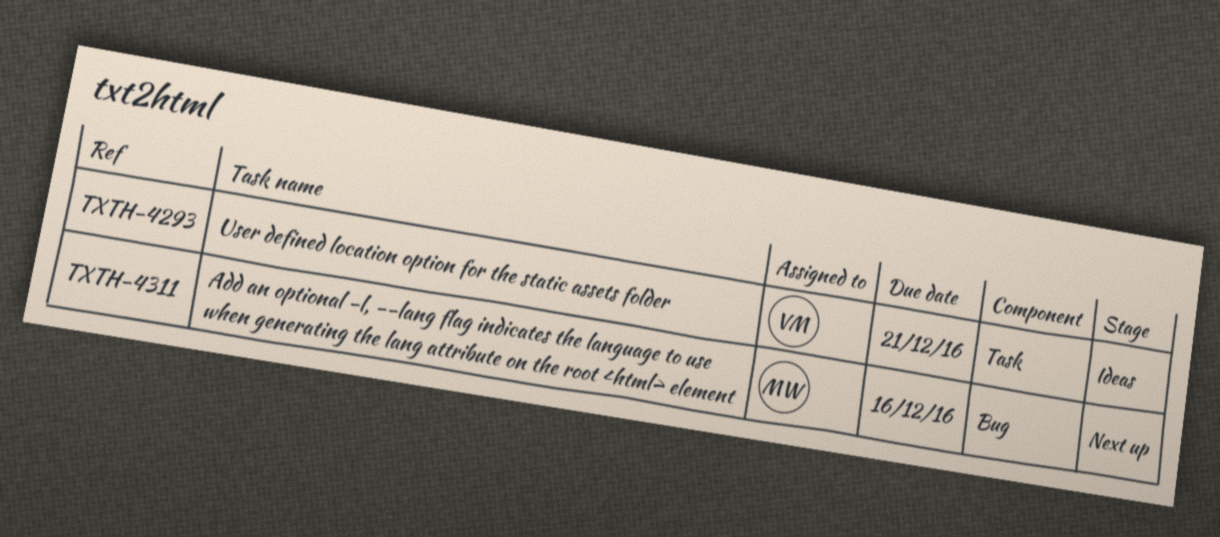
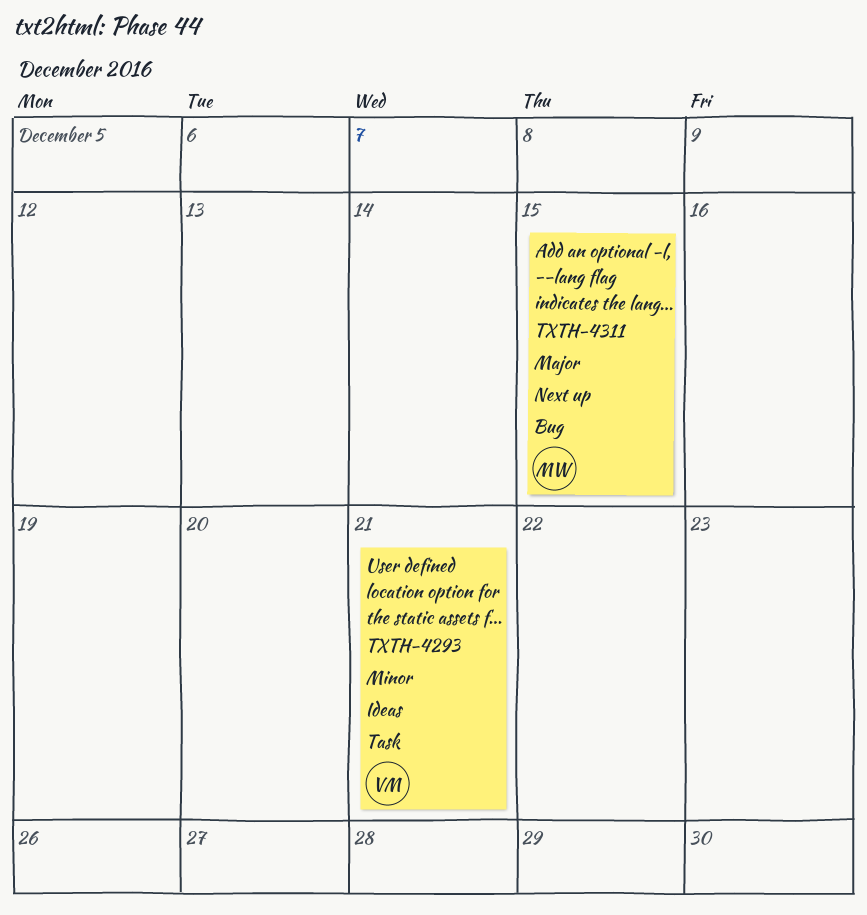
TXTH-4311, due: Dec 16 -> Dec 15

